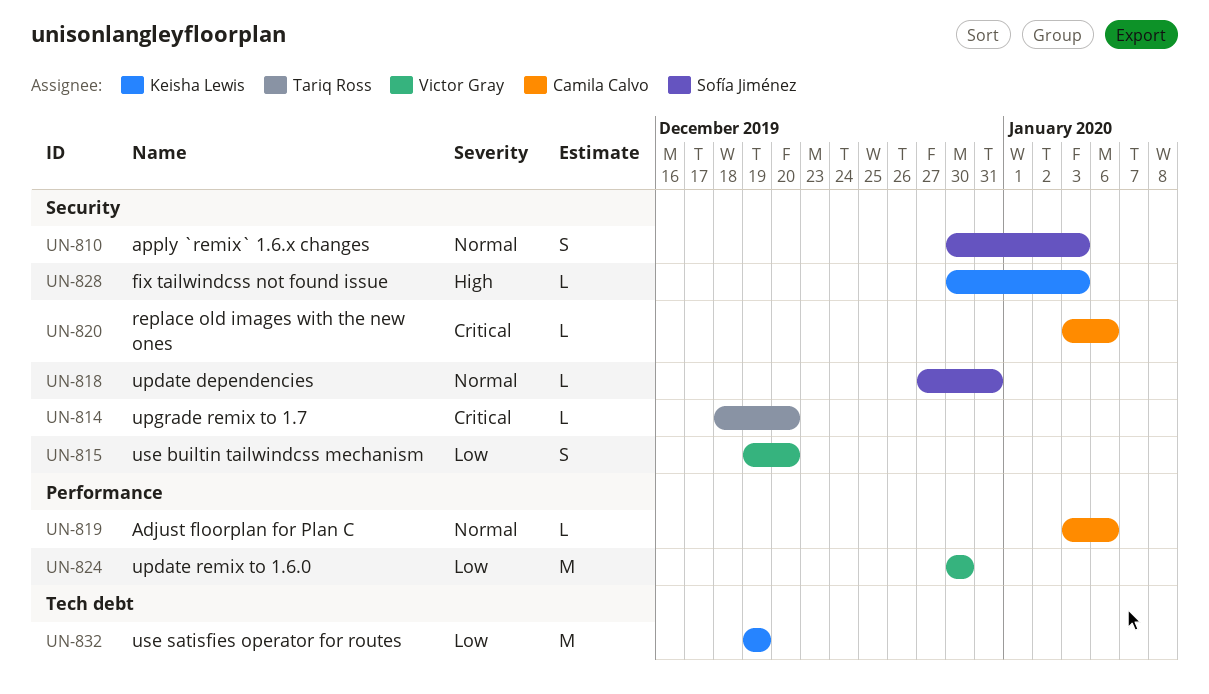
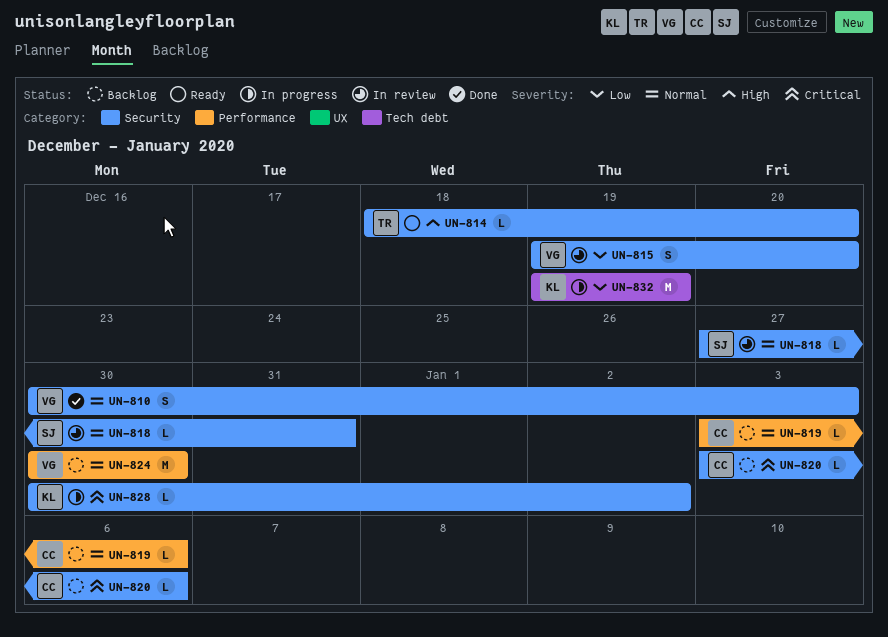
UN-810, owner: Sofía Jiménez -> Victor Gray
UN-814, priority: Critical -> High
UN-824, priority: Low -> Normal
UN-828, priority: High -> Critical
UN-828, due: Jan 3 -> Jan 2

